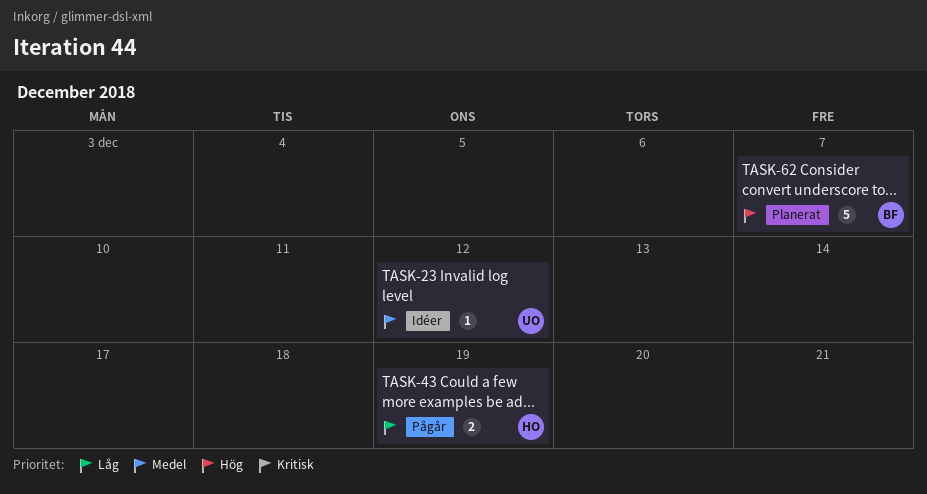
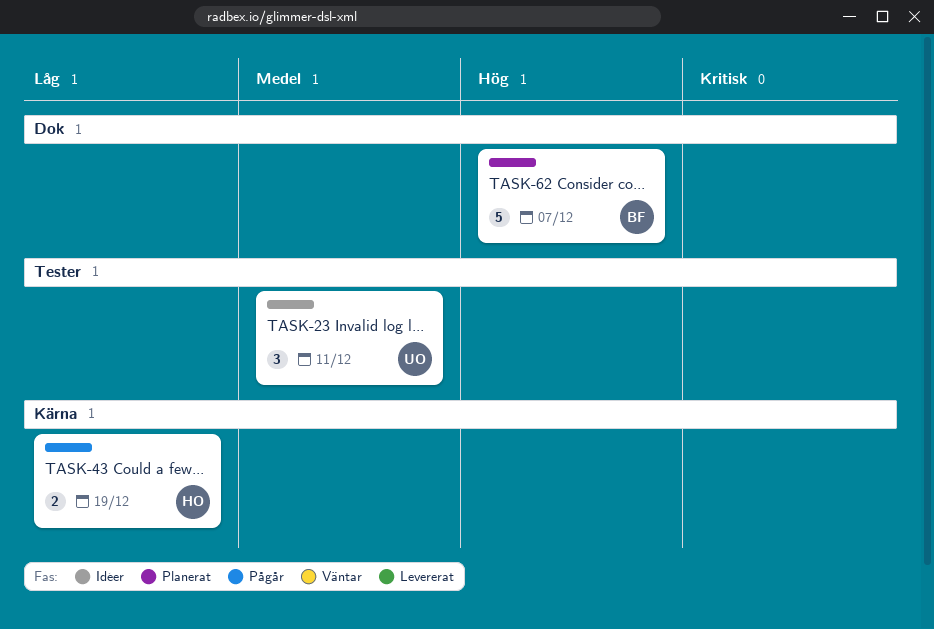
TASK-23, estimate: 1 -> 3
TASK-23, due: Dec 12 -> Dec 11

